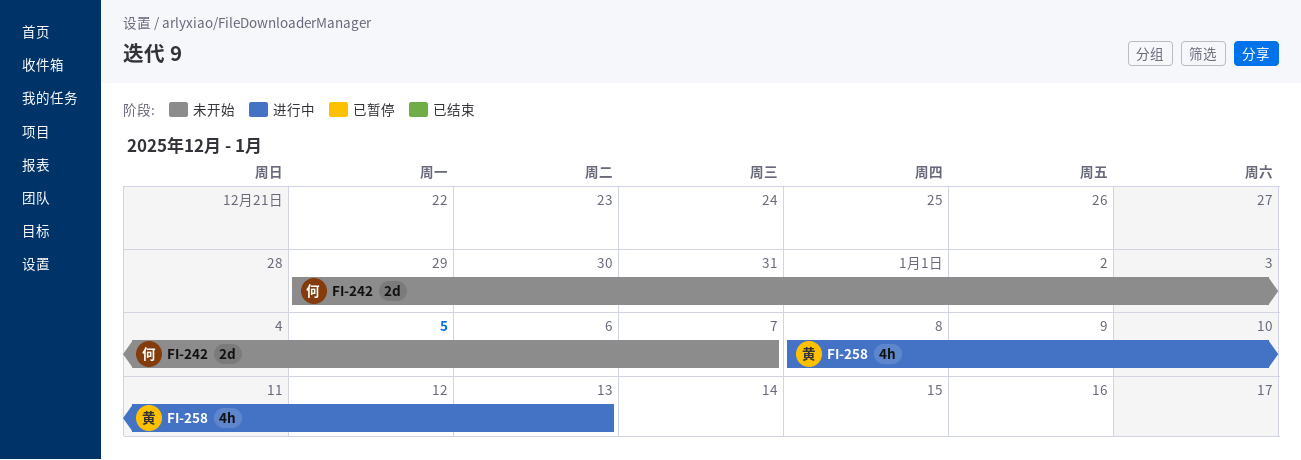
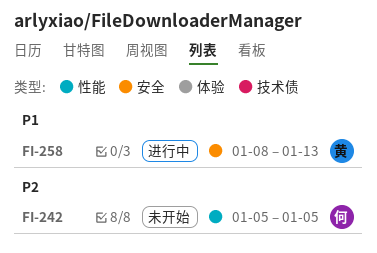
FI-242, start: Dec 29 -> Jan 5
FI-242, due: Jan 7 -> Jan 5

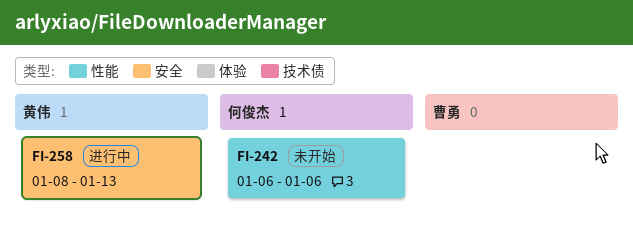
FI-242, start: Jan 5 -> Jan 6
FI-242, due: Jan 5 -> Jan 6

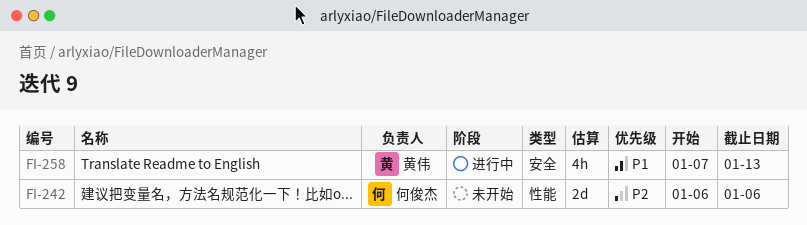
FI-258, start: Jan 8 -> Jan 7

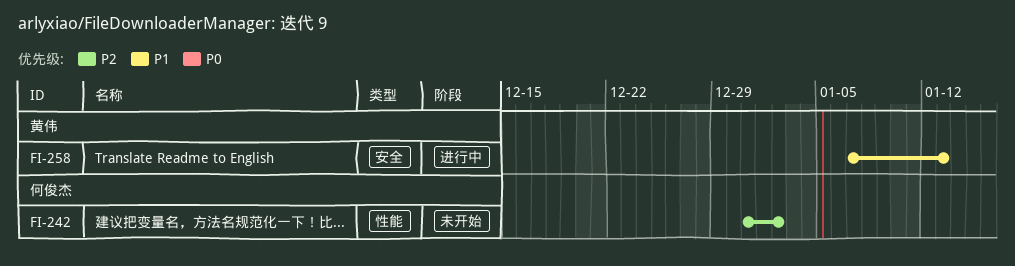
FI-242, start: Jan 6 -> Dec 31
FI-242, due: Jan 6 -> Jan 2

